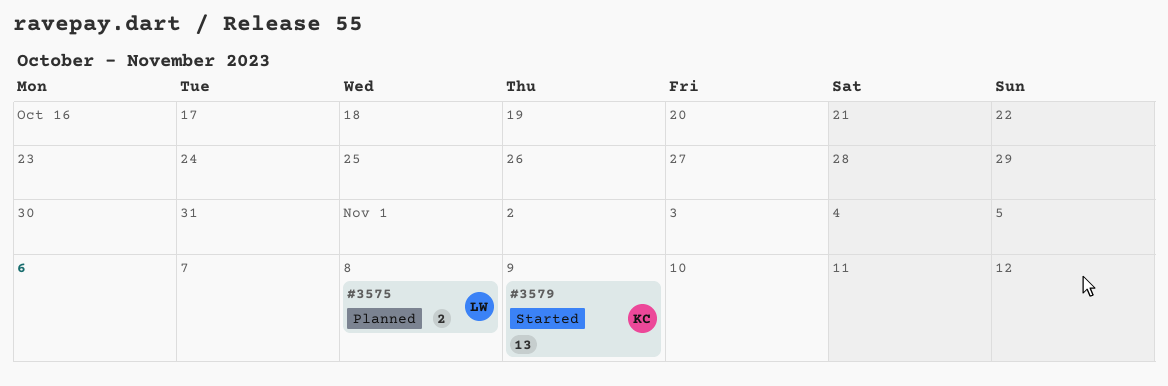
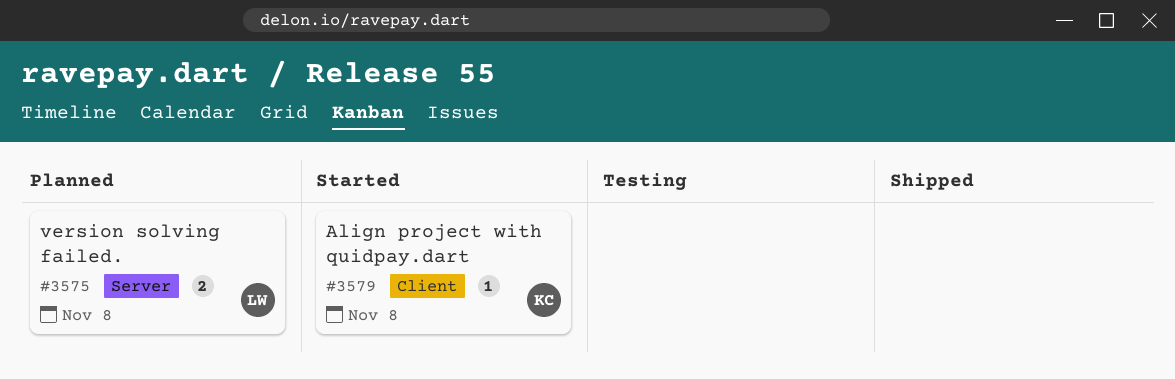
#3579, estimate: 13 -> 1
#3579, due: Nov 9 -> Nov 8

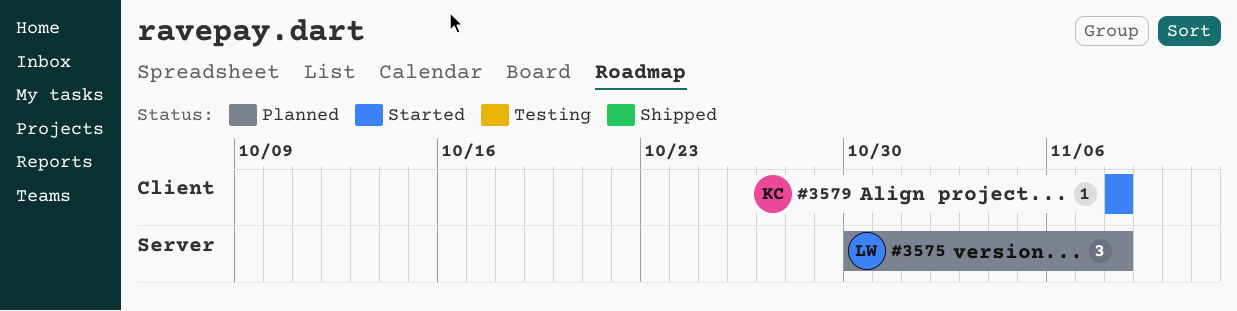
#3575, estimate: 2 -> 3

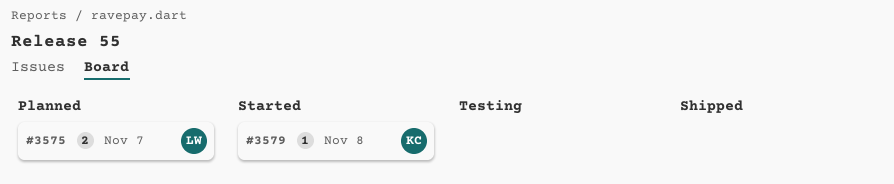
#3575, estimate: 3 -> 2
#3575, due: Nov 8 -> Nov 7

